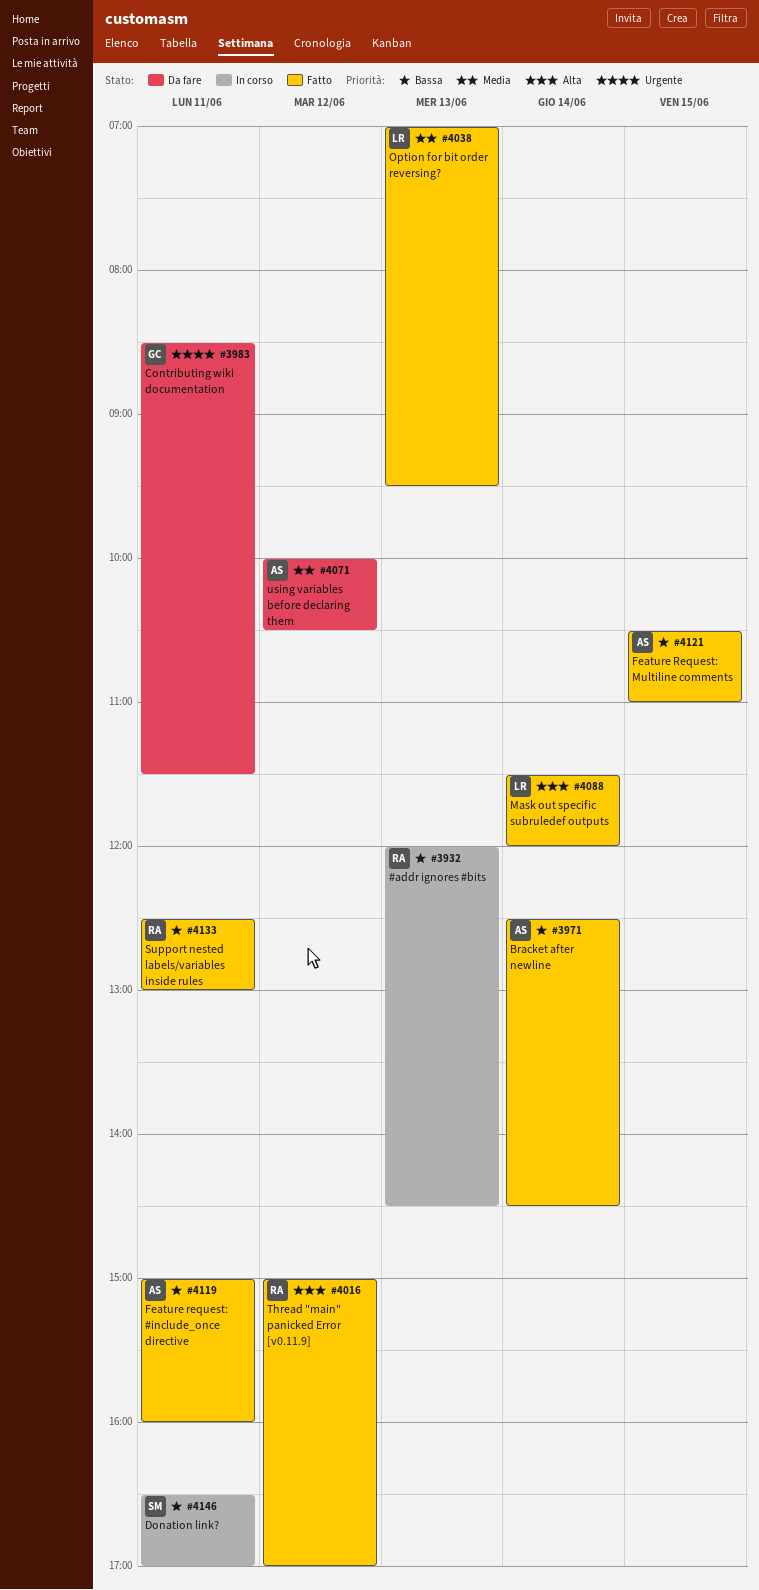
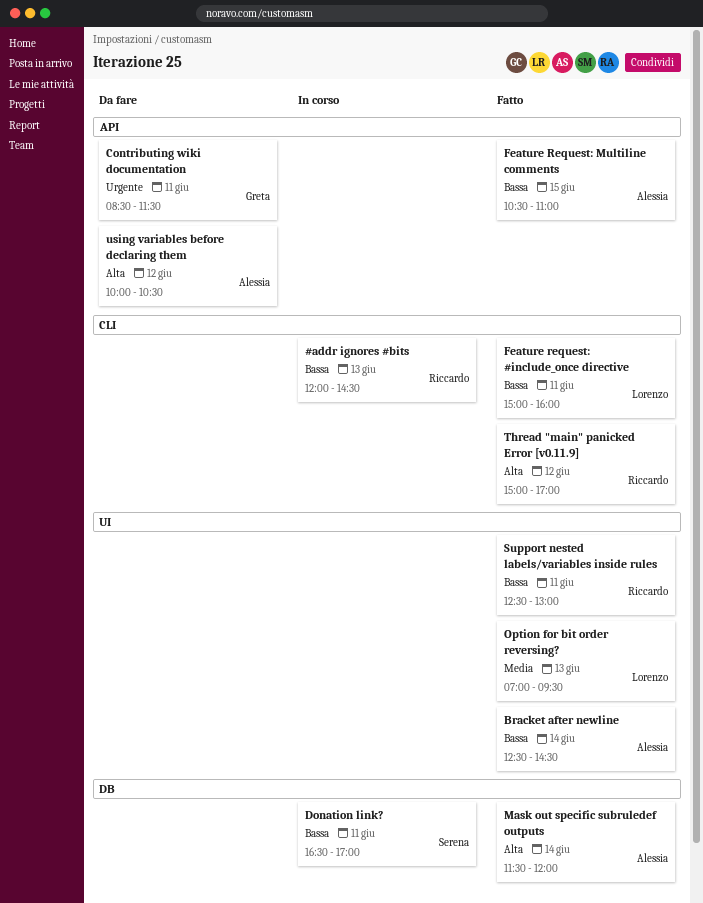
Feature request: #include_once directive, owner: Alessia -> Lorenzo
Mask out specific subruledef outputs, owner: Lorenzo -> Alessia
using variables before declaring them, priority: Media -> Alta

